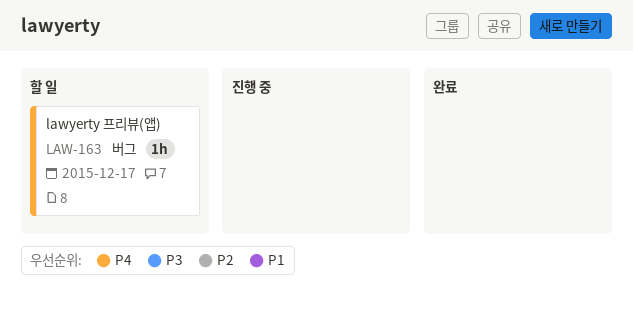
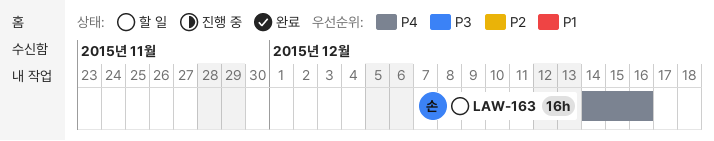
LAW-163, estimate: 1h -> 16h
LAW-163, due: Dec 17 -> Dec 16

